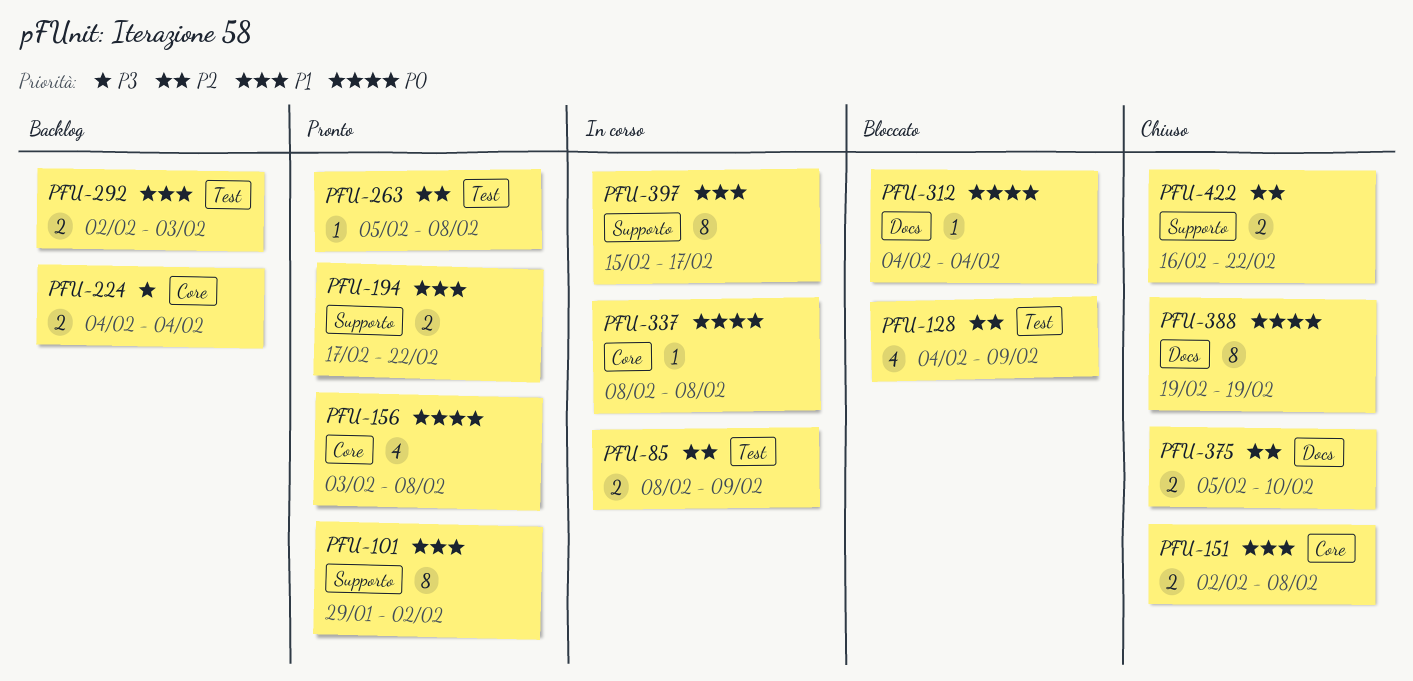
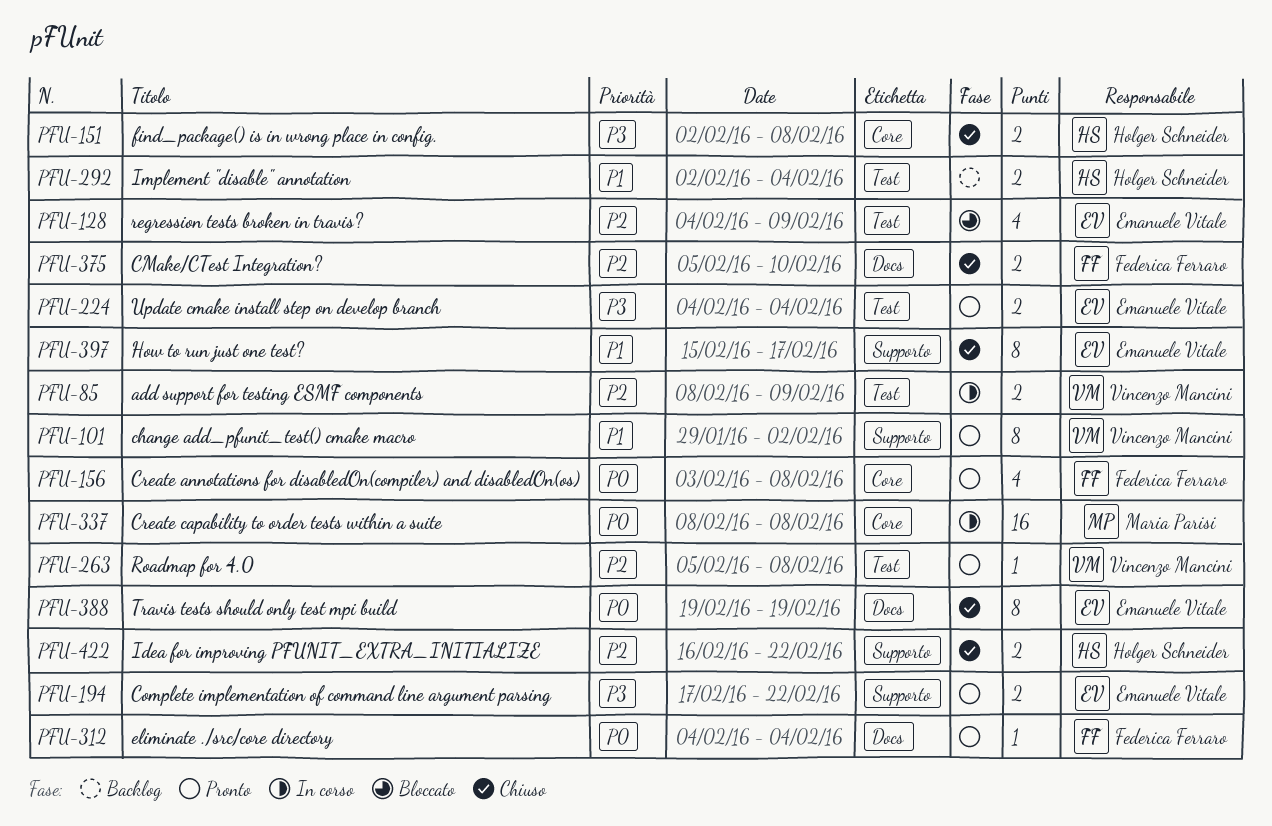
PFU-151, priority: P1 -> P3
PFU-194, priority: P1 -> P3
PFU-224, status: Backlog -> Pronto
PFU-224, label: Core -> Test
PFU-292, due: Feb 3 -> Feb 4
PFU-312, status: Bloccato -> Pronto
PFU-337, estimate: 1 -> 16
PFU-397, status: In corso -> Chiuso

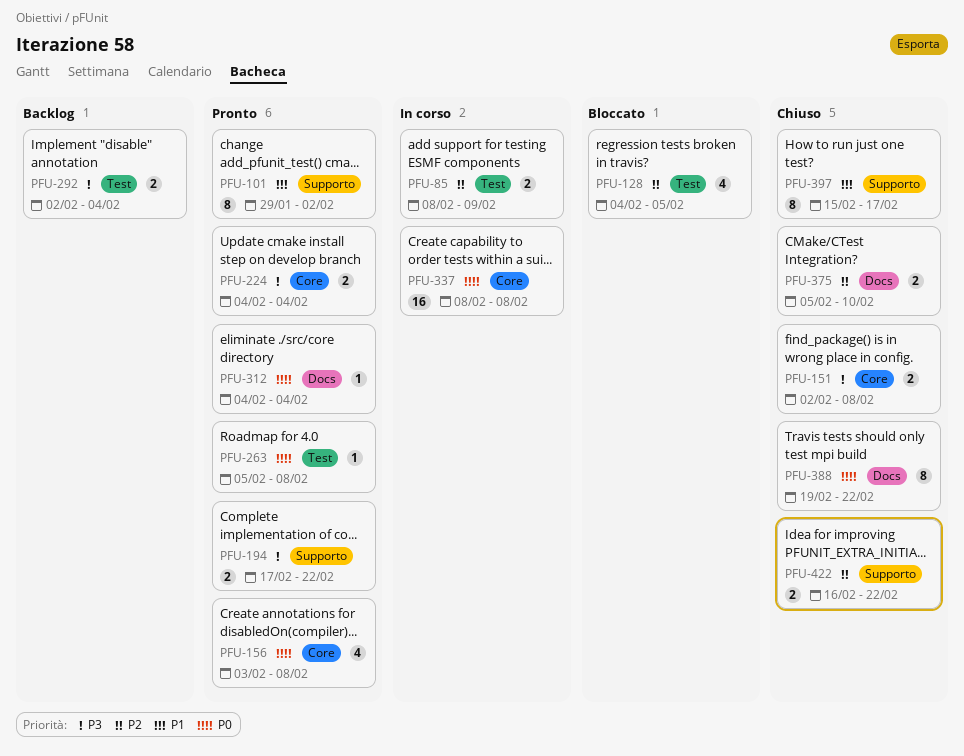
PFU-128, due: Feb 9 -> Feb 5
PFU-224, label: Test -> Core
PFU-263, priority: P2 -> P0
PFU-292, priority: P1 -> P3
PFU-388, due: Feb 19 -> Feb 22

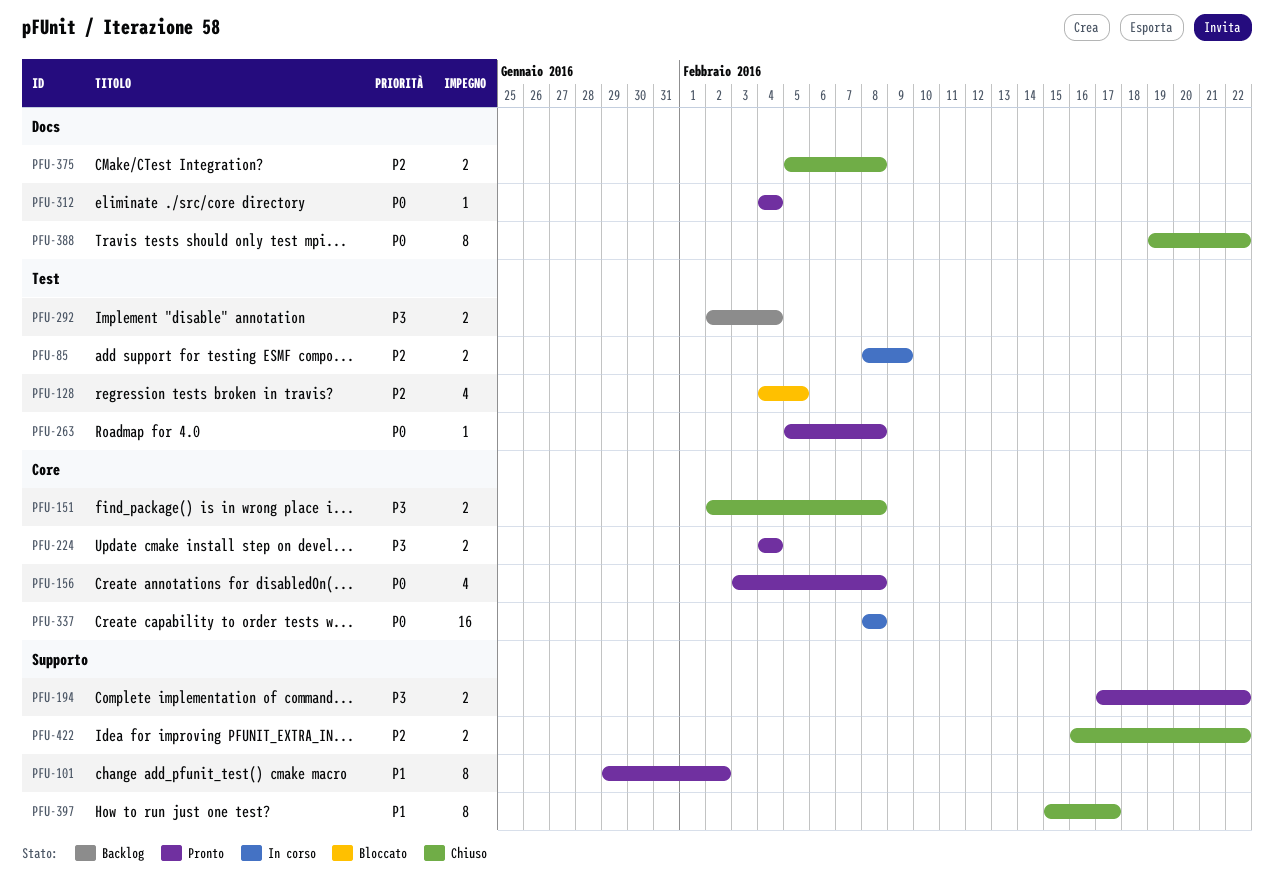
PFU-375, due: Feb 10 -> Feb 8

